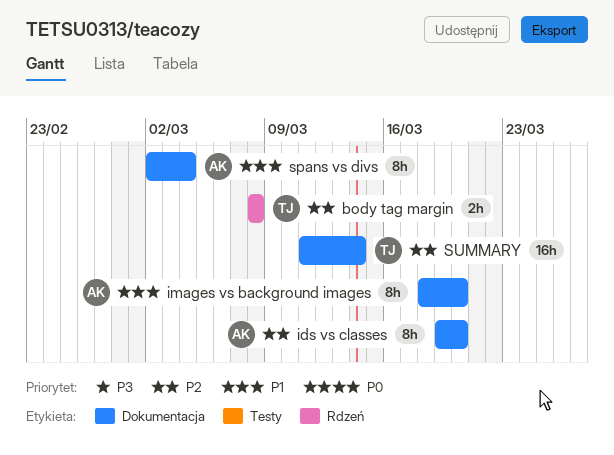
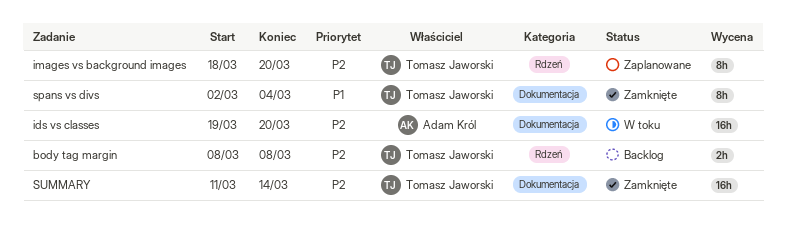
ids vs classes, estimate: 8h -> 16h
images vs background images, owner: Adam Król -> Tomasz Jaworski
images vs background images, priority: P1 -> P2
images vs background images, label: Dokumentacja -> Rdzeń
spans vs divs, owner: Adam Król -> Tomasz Jaworski

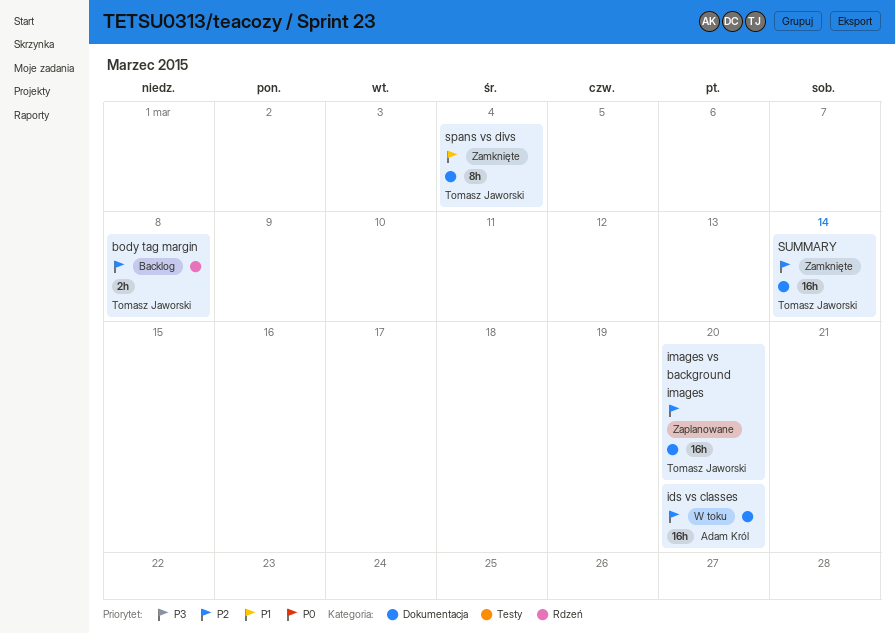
images vs background images, label: Rdzeń -> Dokumentacja
images vs background images, estimate: 8h -> 16h

